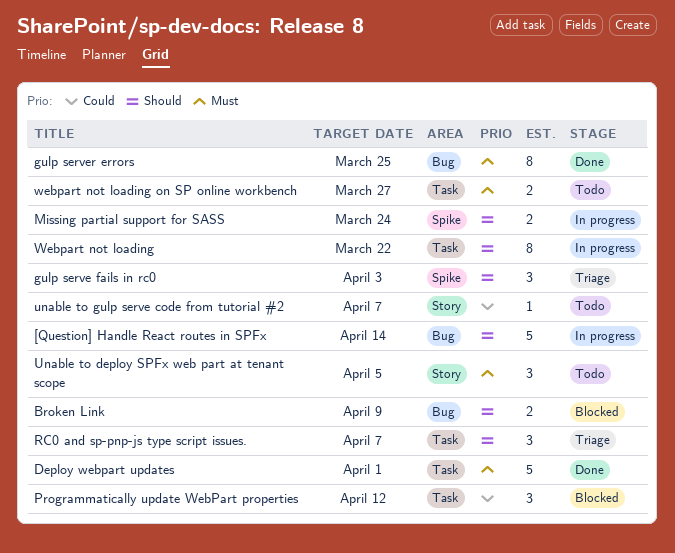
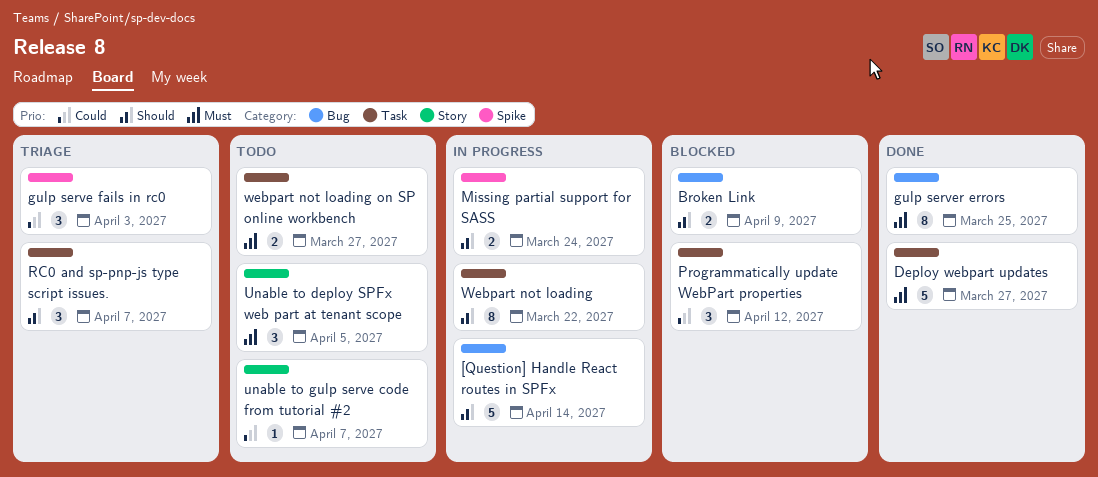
Deploy webpart updates, due: Apr 1 -> Mar 27
gulp serve fails in rc0, priority: Should -> Could

